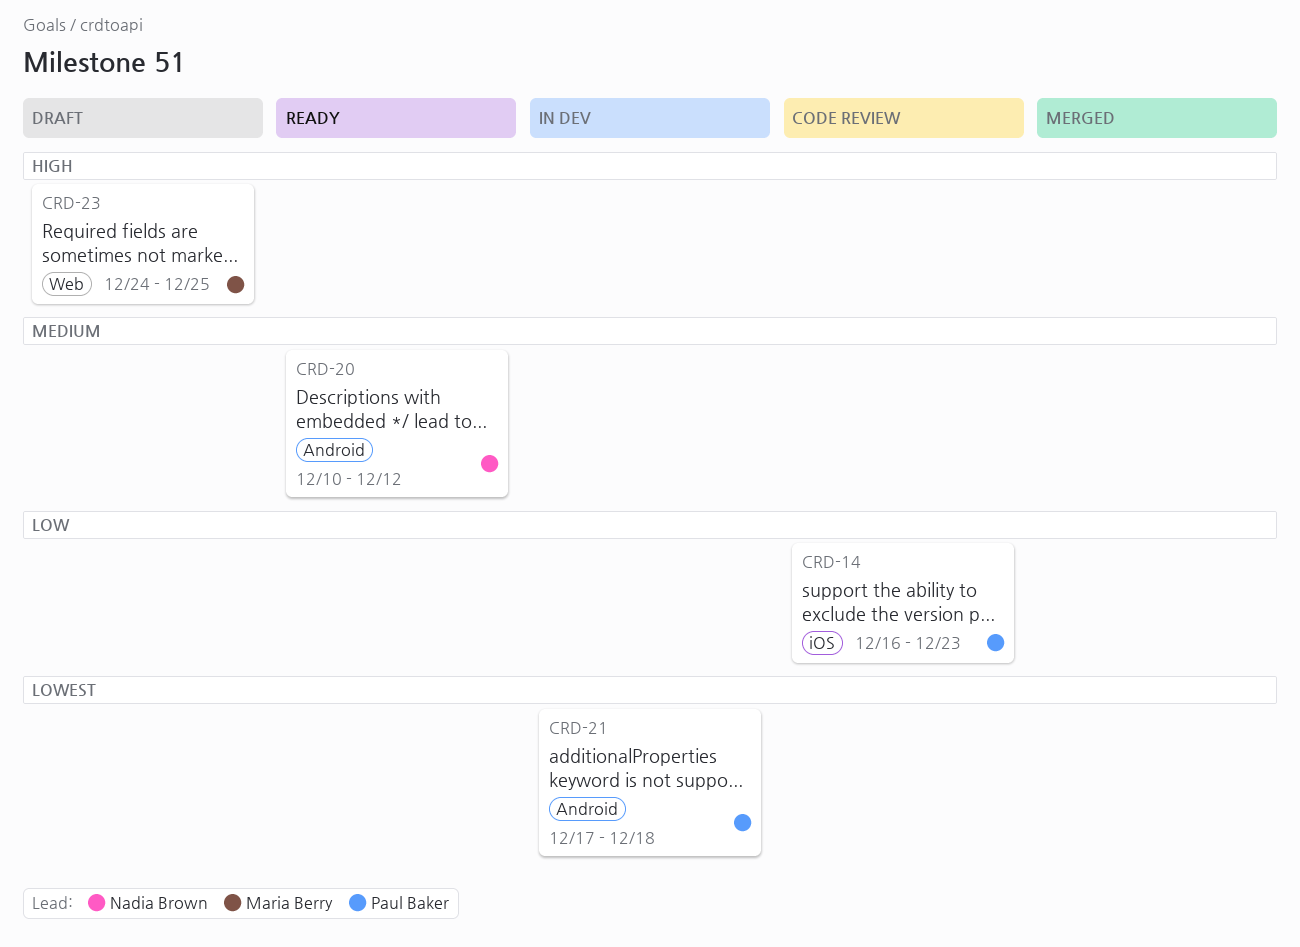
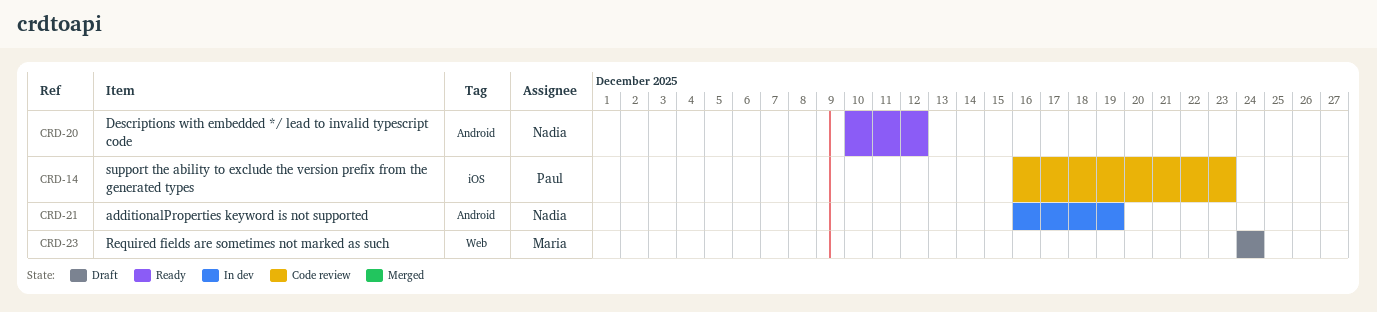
CRD-21, owner: Paul Baker -> Nadia Brown
CRD-21, start: Dec 17 -> Dec 16
CRD-21, due: Dec 18 -> Dec 19
CRD-23, due: Dec 25 -> Dec 24

